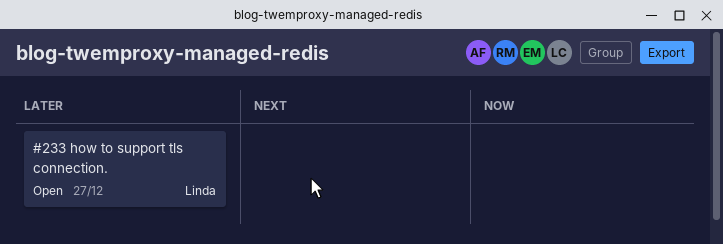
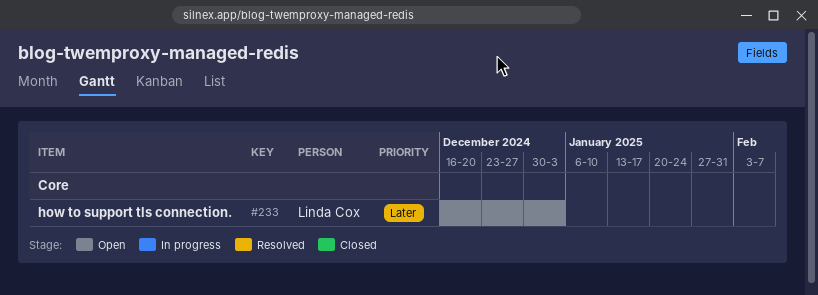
#233, due: Dec 27 -> Jan 3

